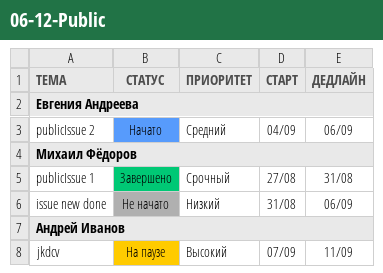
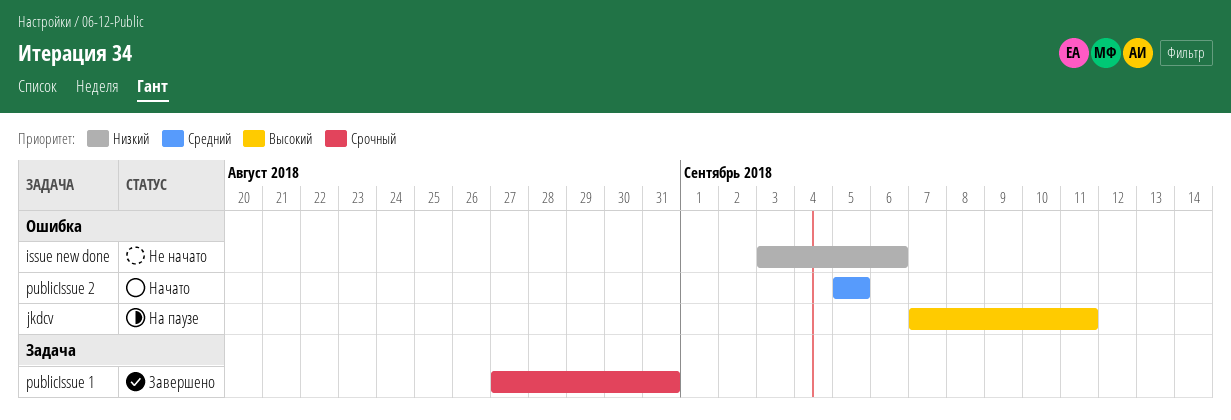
issue new done, start: Aug 31 -> Sep 3
publicIssue 2, start: Sep 4 -> Sep 5
publicIssue 2, due: Sep 6 -> Sep 5

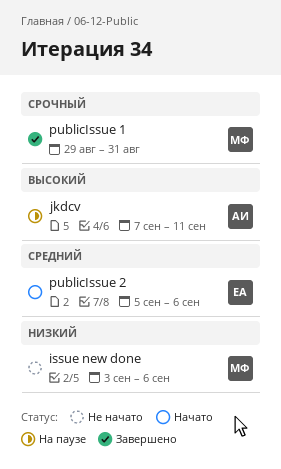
publicIssue 1, start: Aug 27 -> Aug 29
publicIssue 2, due: Sep 5 -> Sep 6

